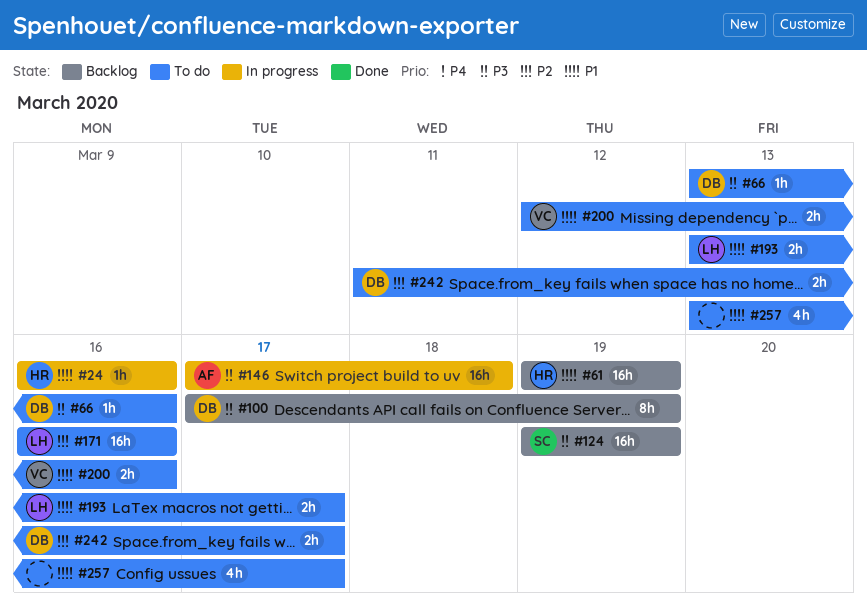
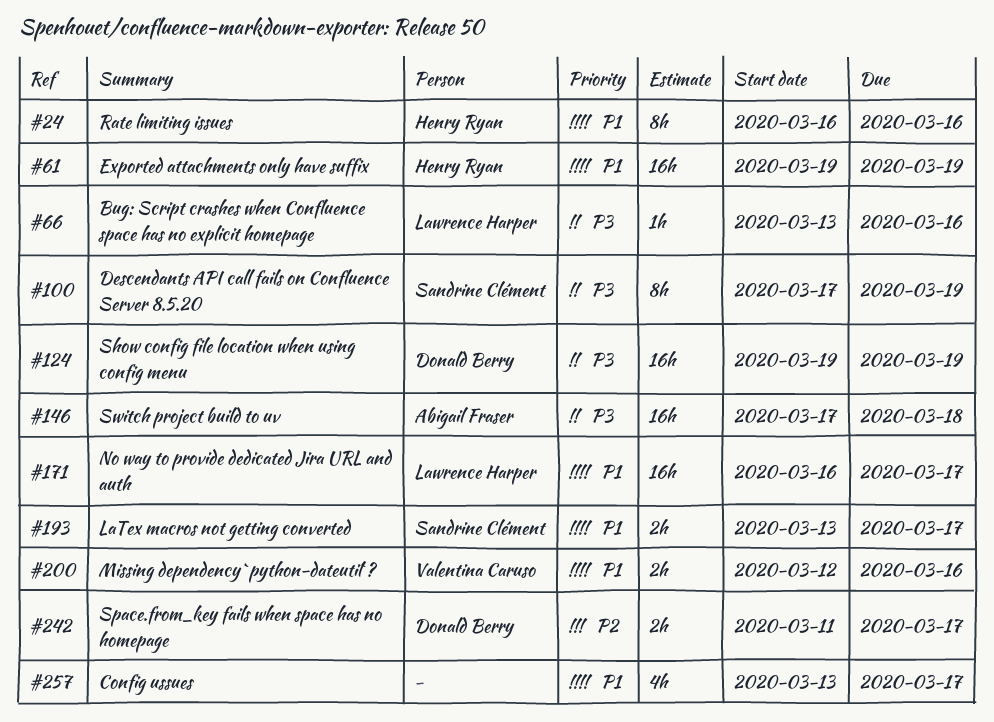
#24, estimate: 1h -> 8h
#66, owner: Donald Berry -> Lawrence Harper
#100, owner: Donald Berry -> Sandrine Clément
#124, owner: Sandrine Clément -> Donald Berry
#171, priority: P2 -> P1
#171, due: Mar 16 -> Mar 17
#193, owner: Lawrence Harper -> Sandrine Clément

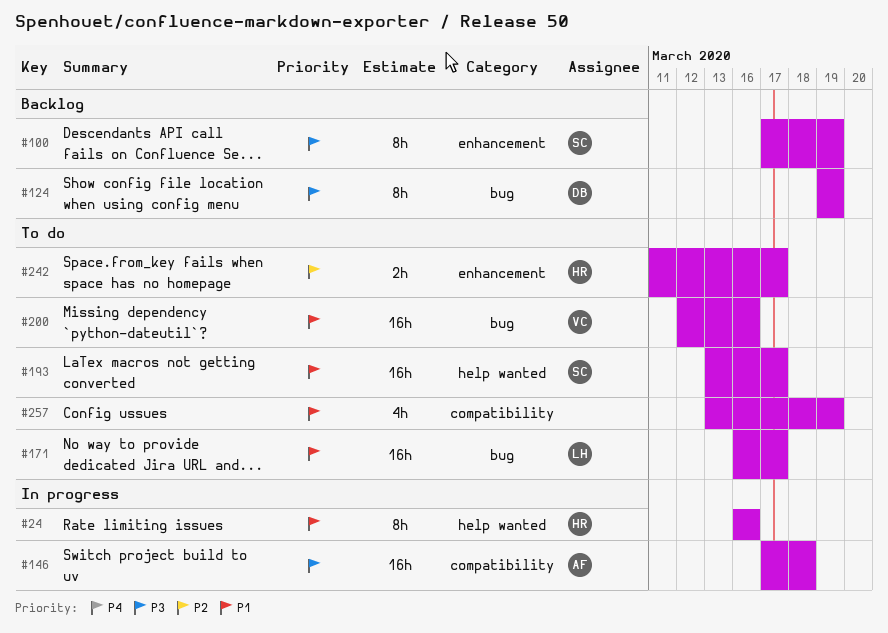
#61: present -> none
#66: present -> none
#124, estimate: 16h -> 8h
#193, estimate: 2h -> 16h
#200, estimate: 2h -> 16h
#242, owner: Donald Berry -> Henry Ryan
#257, due: Mar 17 -> Mar 19

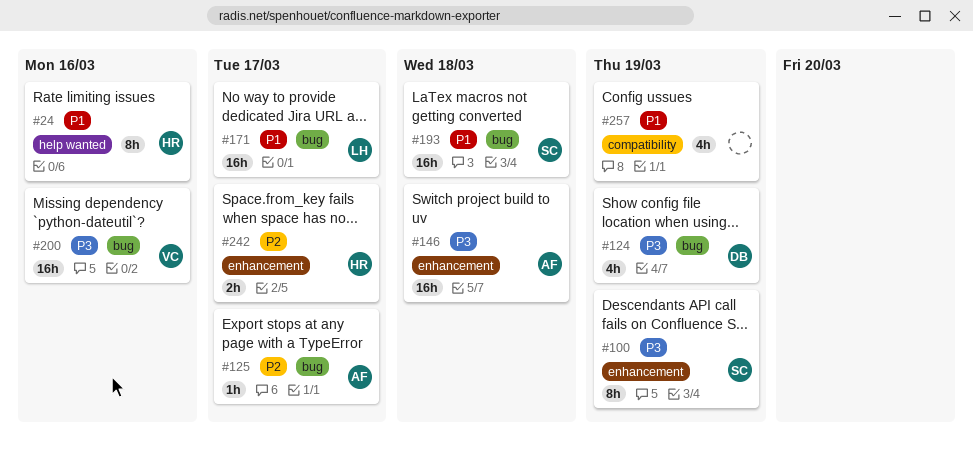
#124, estimate: 8h -> 4h
#125: none -> present
#146, label: compatibility -> enhancement
#193, label: help wanted -> bug
#193, due: Mar 17 -> Mar 18
#200, priority: P1 -> P3

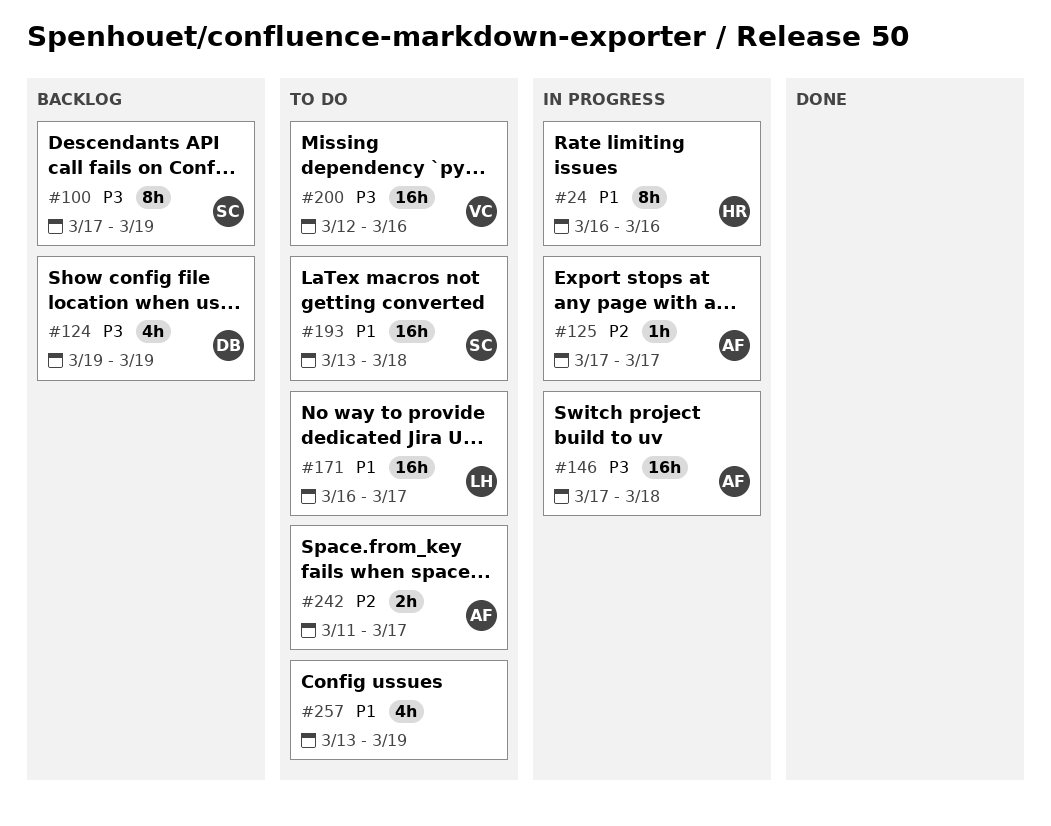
#242, owner: HR -> AF

